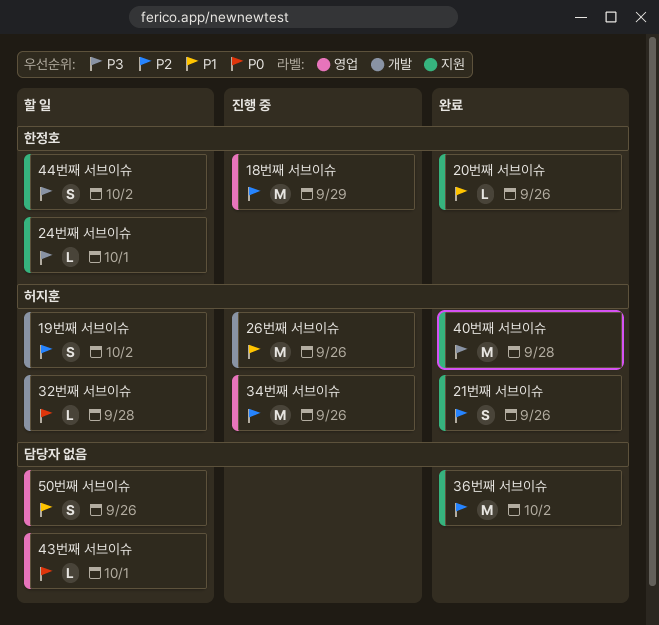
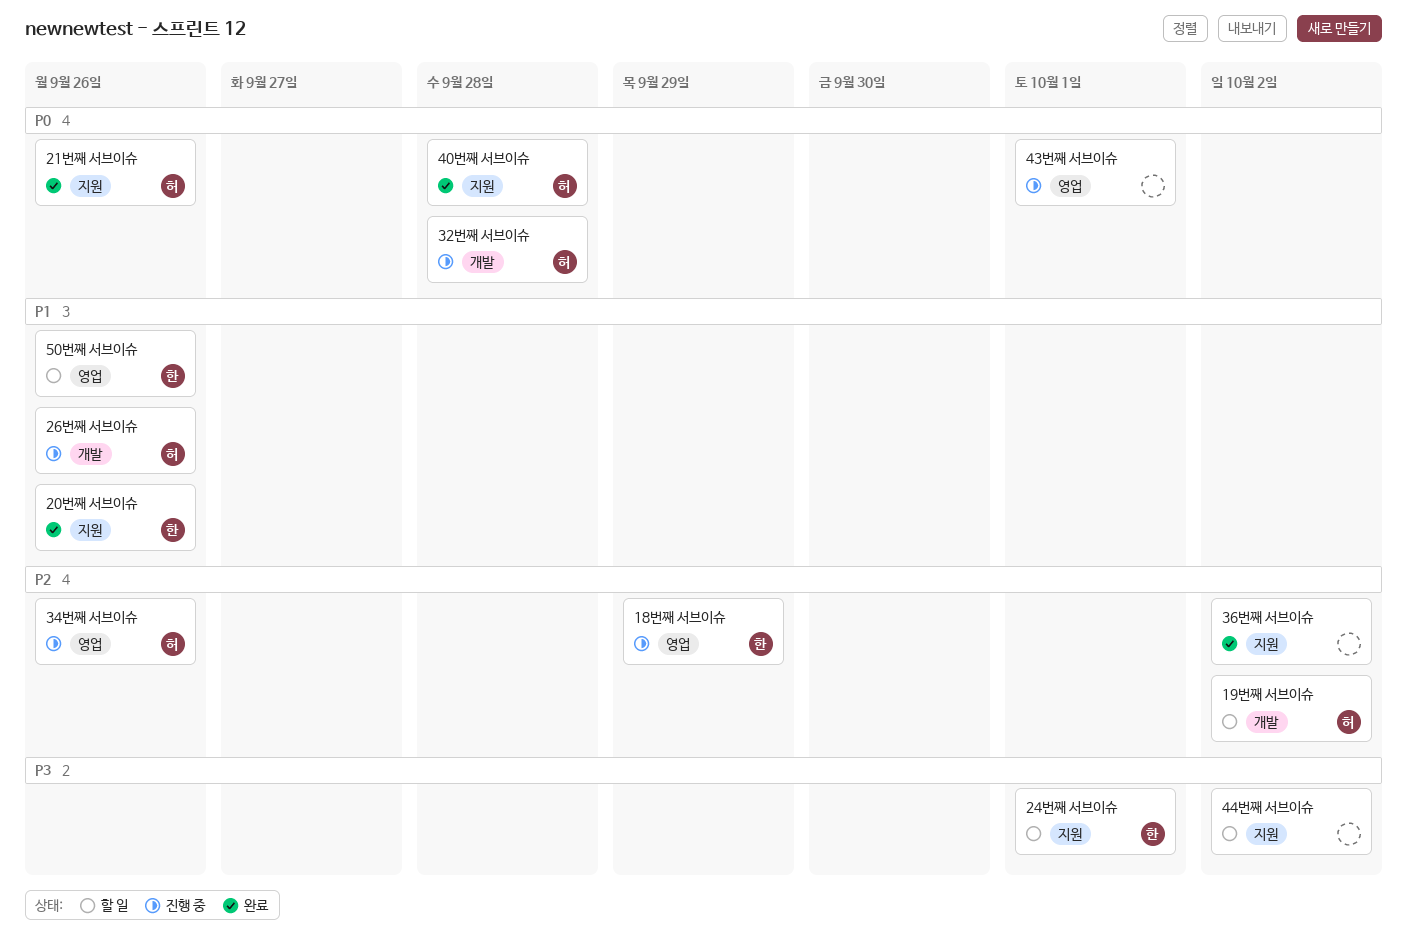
21번째 서브이슈, priority: P2 -> P0
32번째 서브이슈, status: 할 일 -> 진행 중
40번째 서브이슈, priority: P3 -> P0
43번째 서브이슈, status: 할 일 -> 진행 중
44번째 서브이슈, owner: 한정호 -> none
50번째 서브이슈, owner: none -> 한정호

